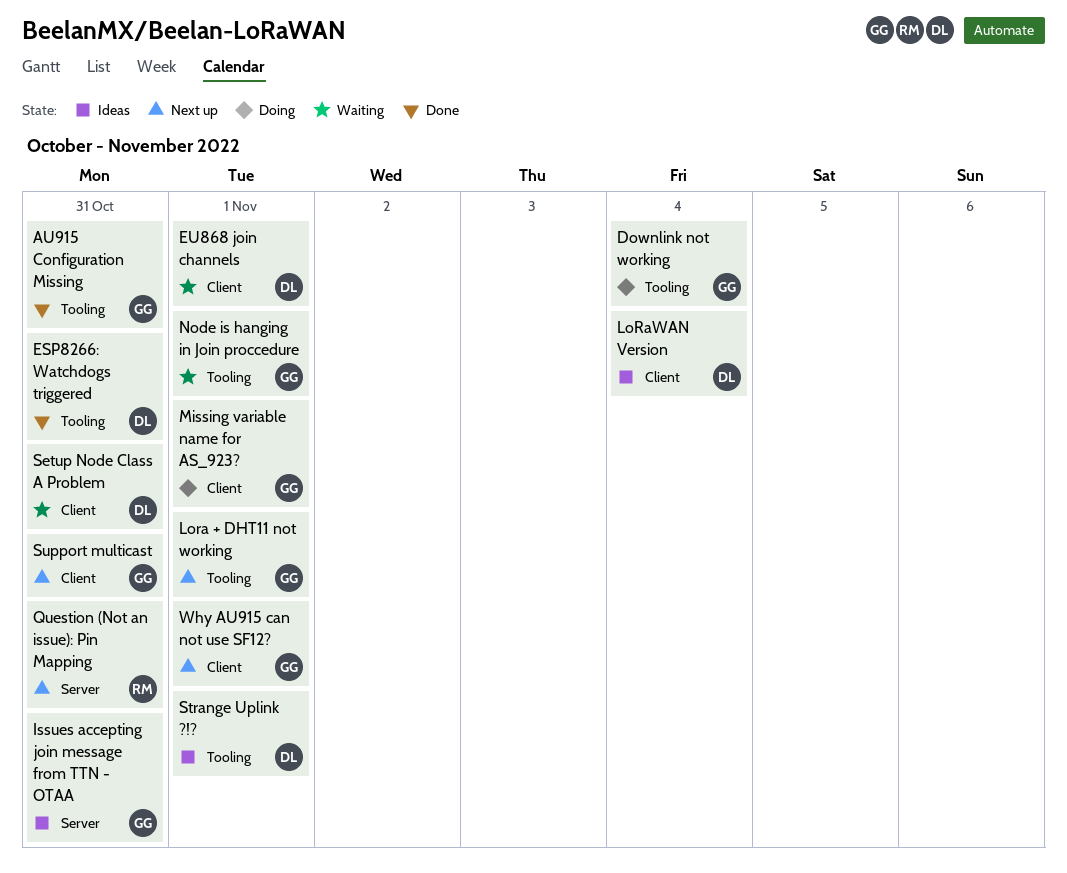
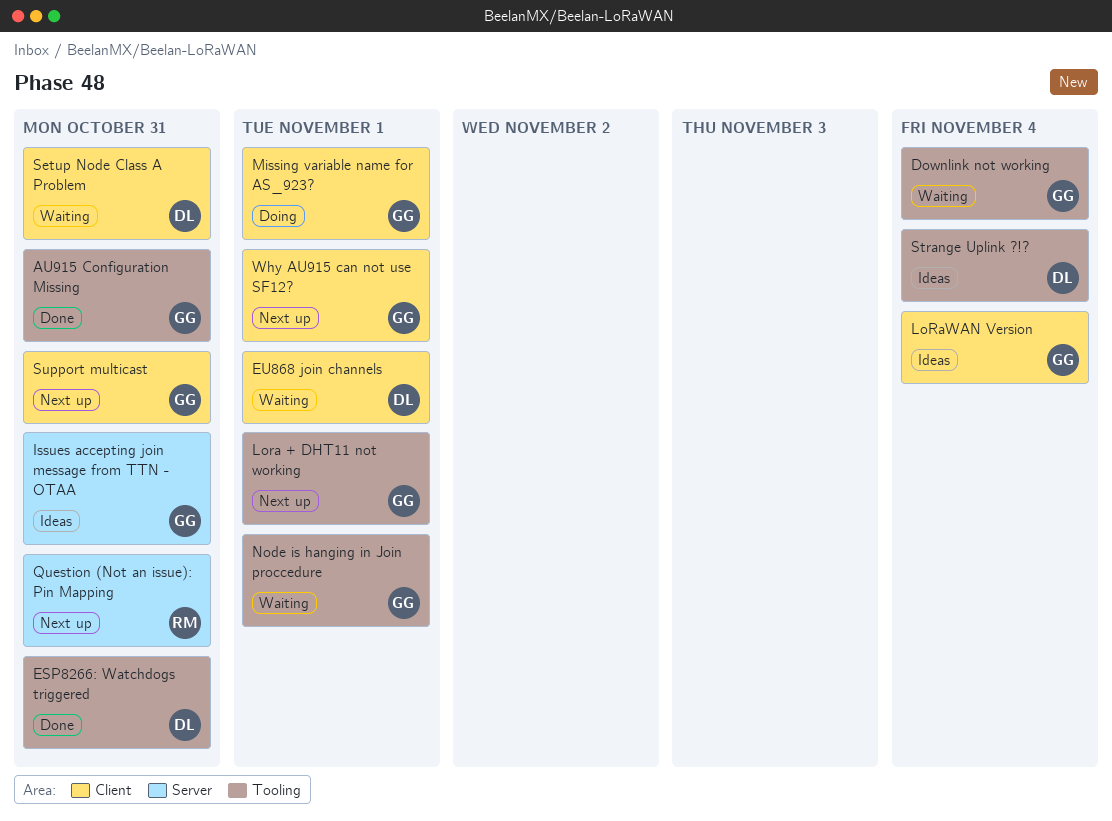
Downlink not working, status: Doing -> Waiting
LoRaWAN Version, owner: DL -> GG
Strange Uplink ?!?, due: Nov 1 -> Nov 4

